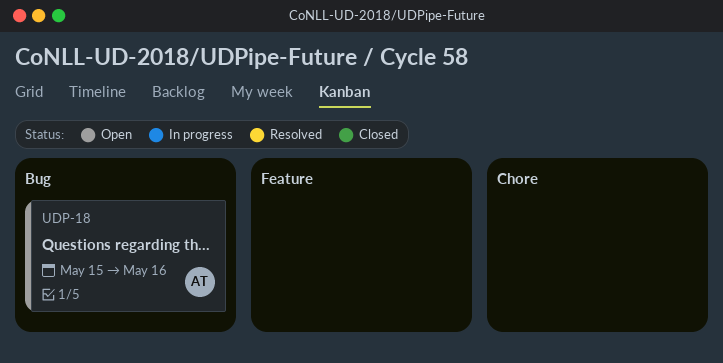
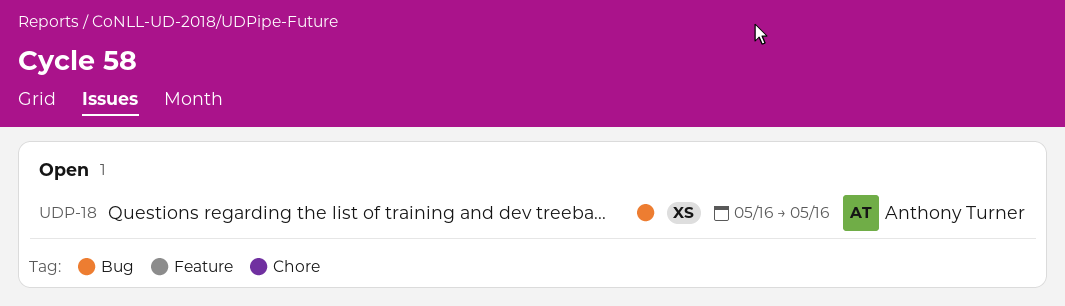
UDP-18, start: May 15 -> May 16

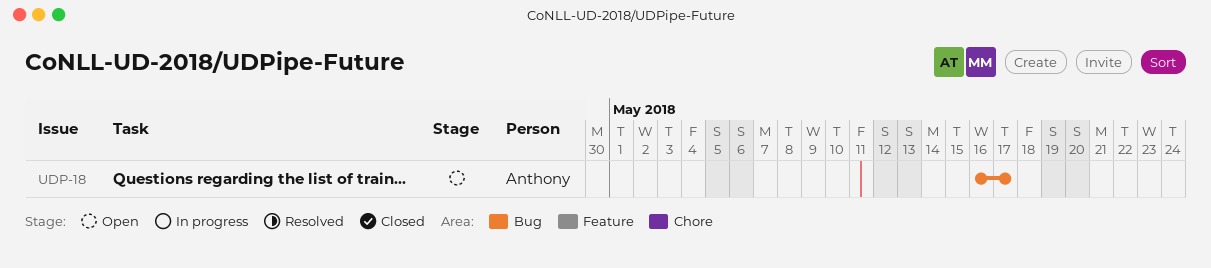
UDP-18, due: May 16 -> May 17

